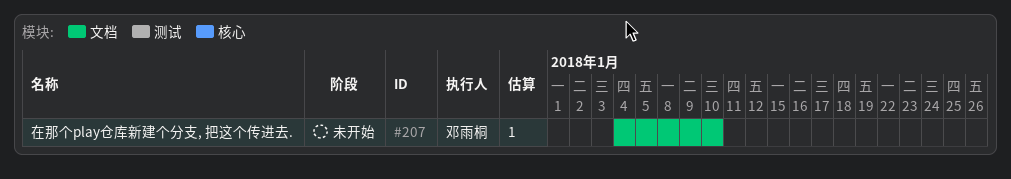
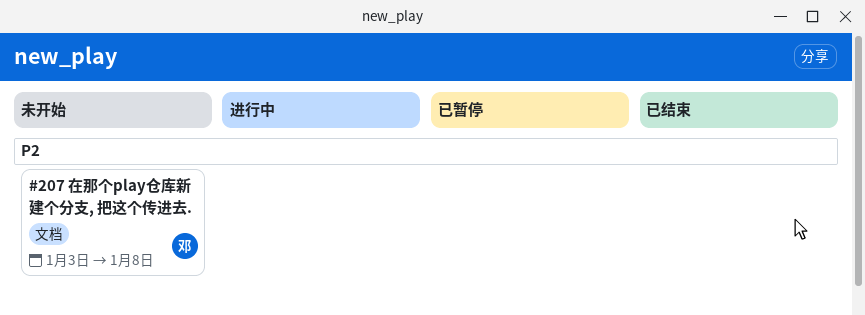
#207, start: Jan 4 -> Jan 3
#207, due: Jan 10 -> Jan 8

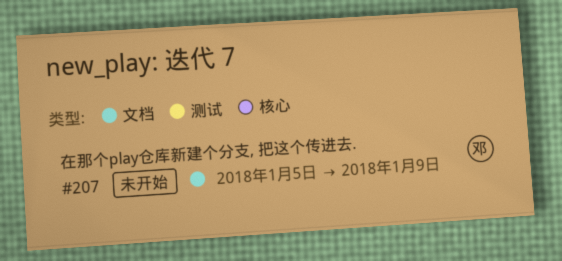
#207, start: Jan 3 -> Jan 5
#207, due: Jan 8 -> Jan 9

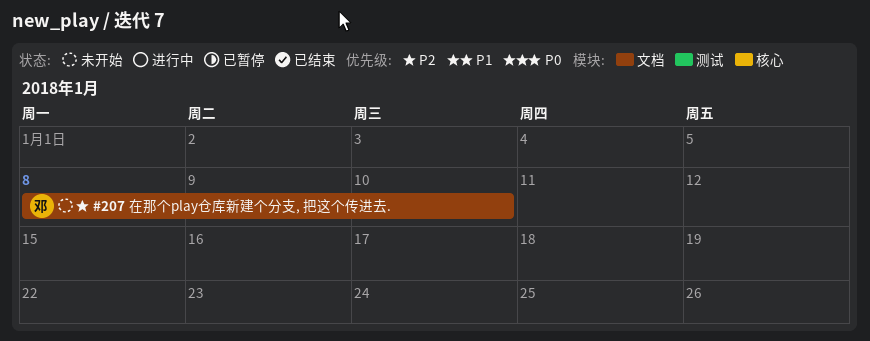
#207, start: Jan 5 -> Jan 8
#207, due: Jan 9 -> Jan 10

